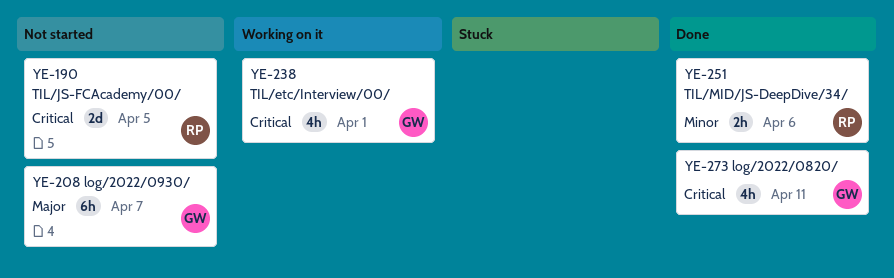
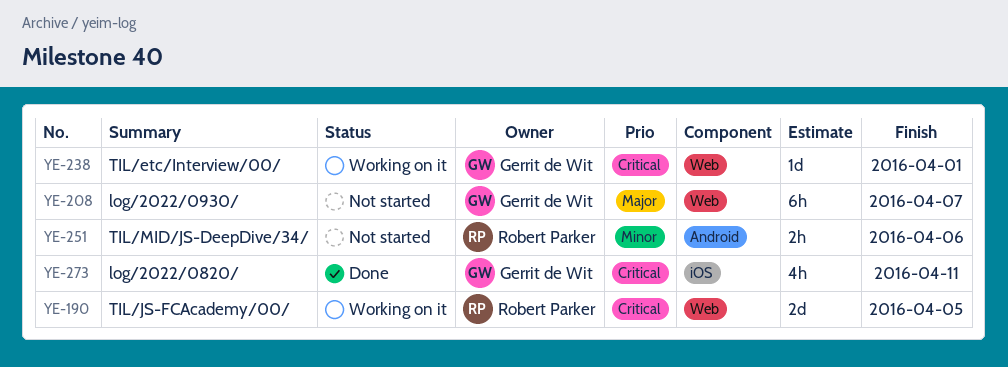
YE-190, status: Not started -> Working on it
YE-238, estimate: 4h -> 1d
YE-251, status: Done -> Not started

